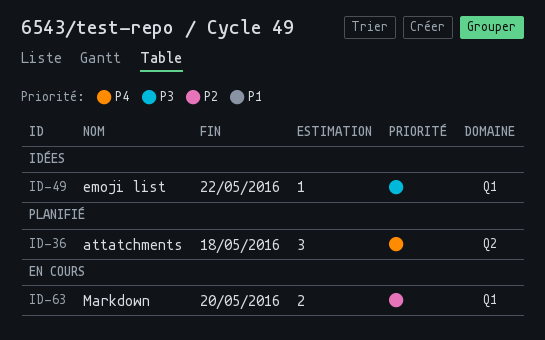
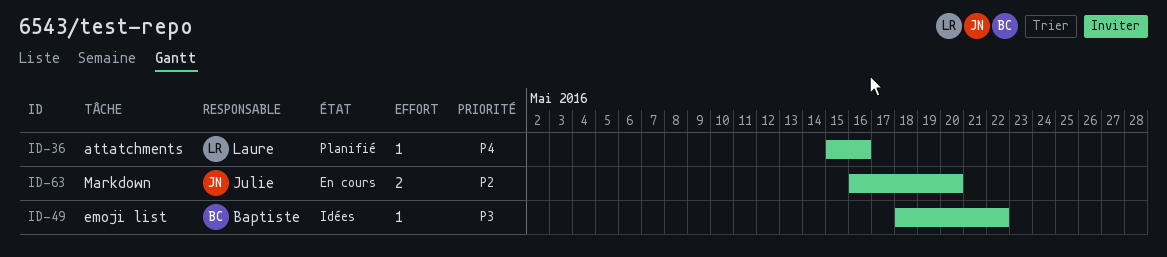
ID-36, estimate: 3 -> 1
ID-36, due: May 18 -> May 16

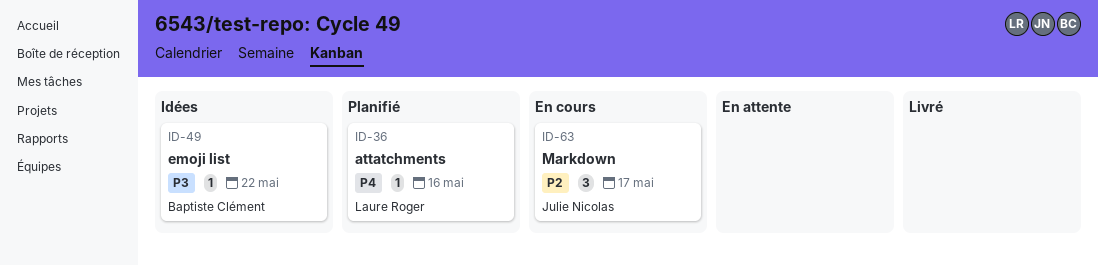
ID-63, estimate: 2 -> 3
ID-63, due: May 20 -> May 17

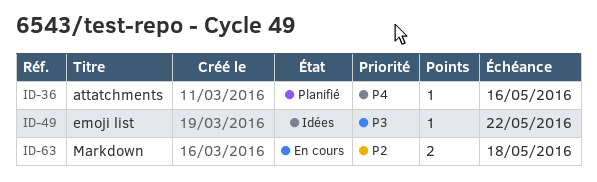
ID-63, estimate: 3 -> 2
ID-63, due: May 17 -> May 18

